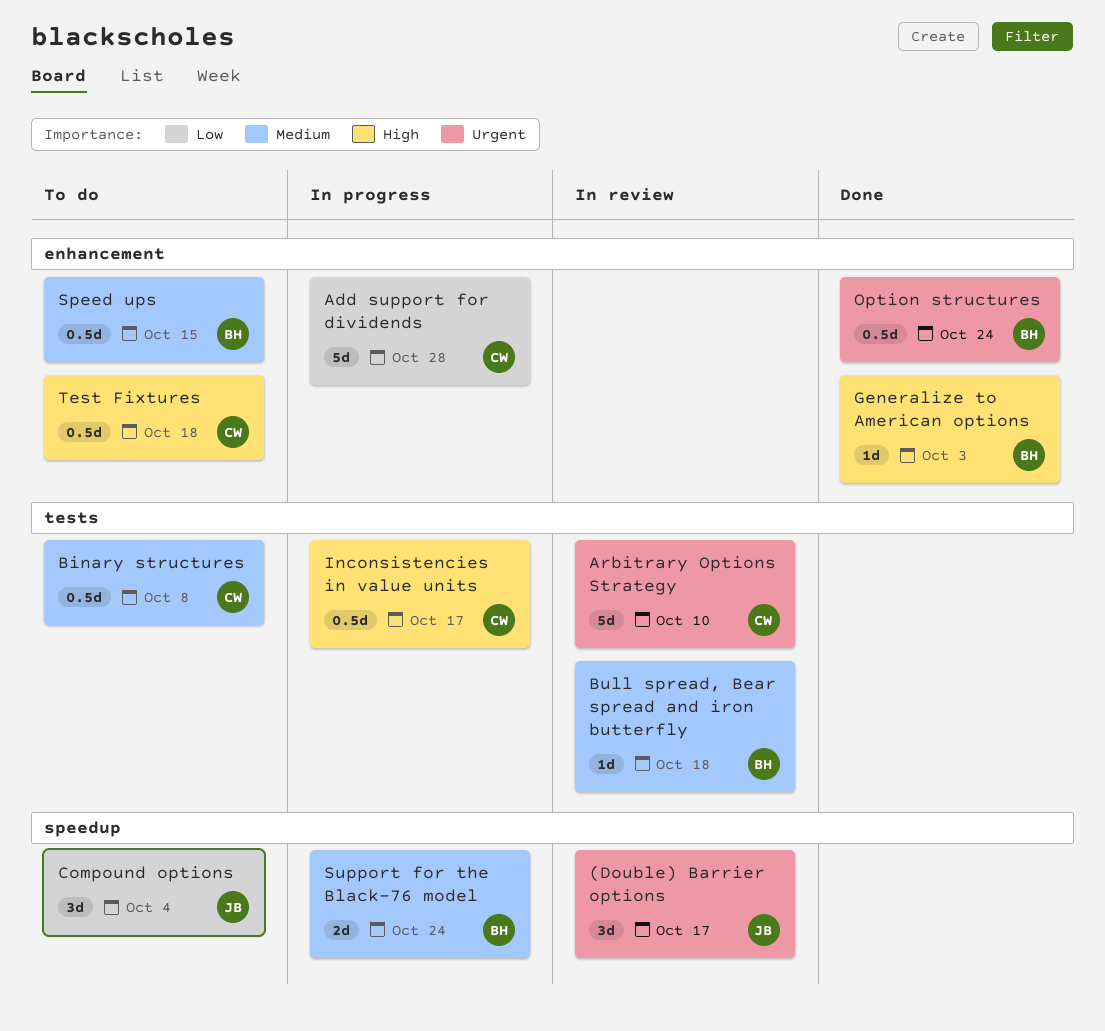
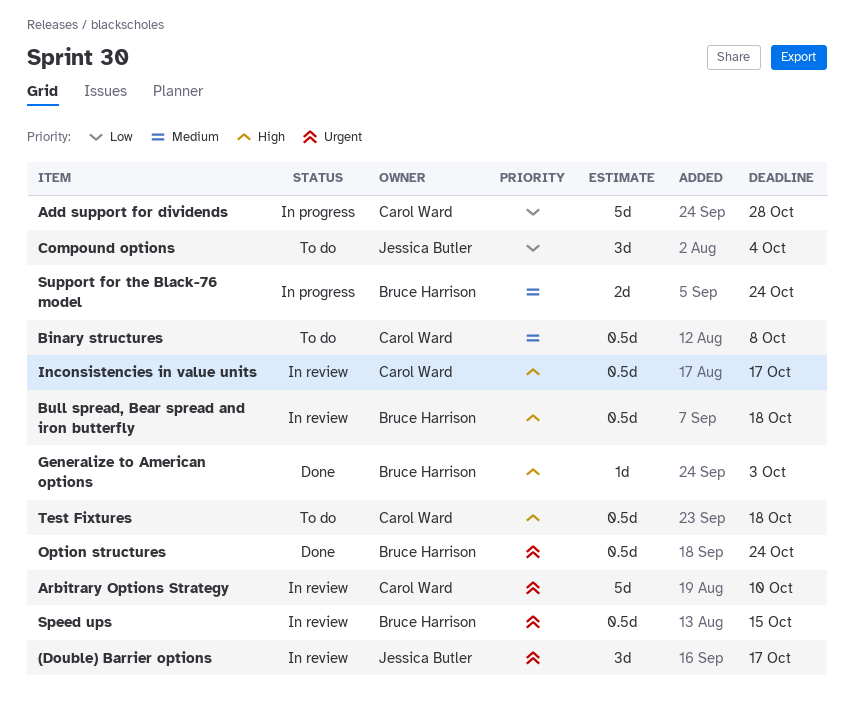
Bull spread, Bear spread and iron butterfly, priority: Medium -> High
Bull spread, Bear spread and iron butterfly, estimate: 1d -> 0.5d
Inconsistencies in value units, status: In progress -> In review
Speed ups, status: To do -> In review
Speed ups, priority: Medium -> Urgent

